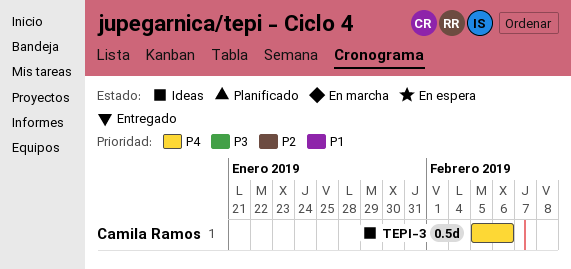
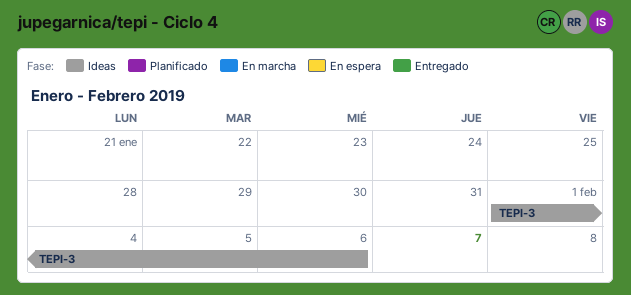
TEPI-3, start: Feb 5 -> Feb 1

